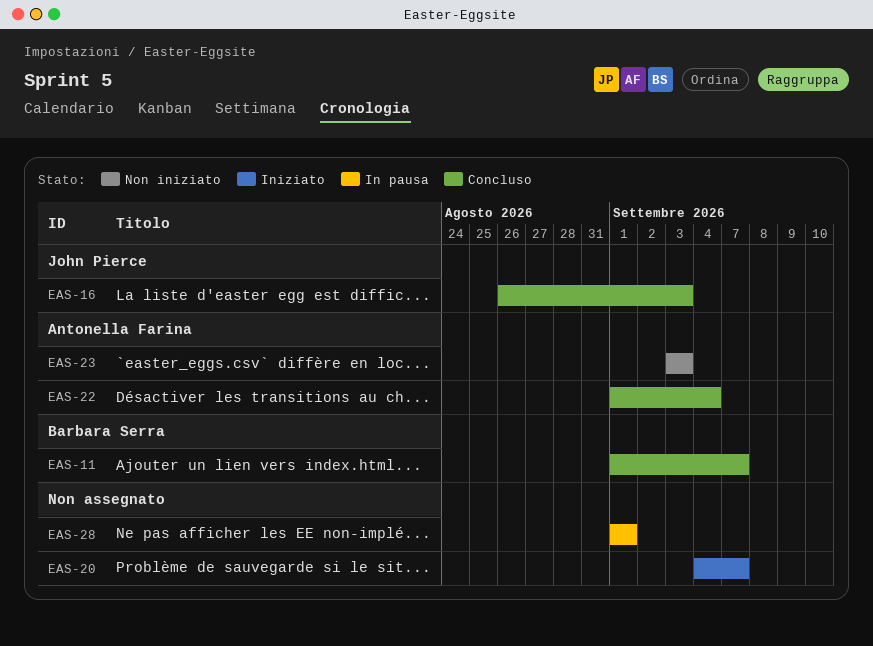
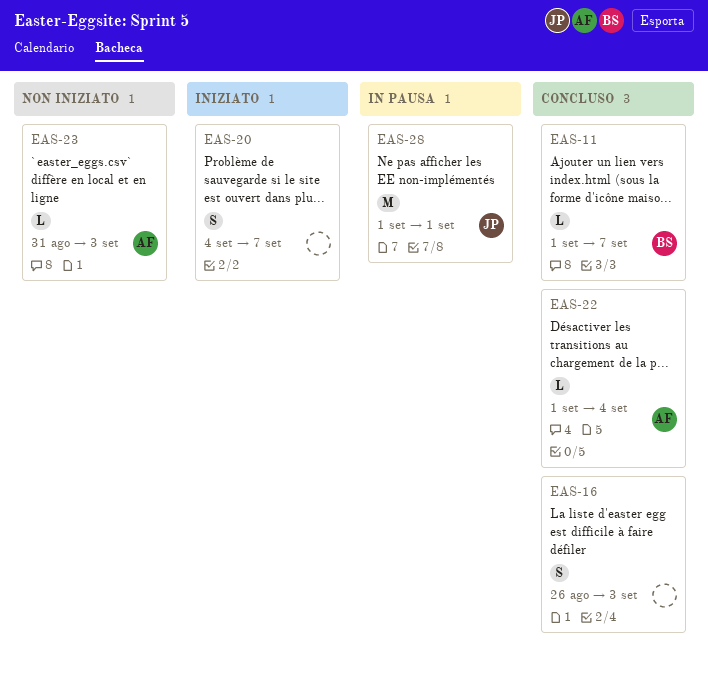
EAS-16, owner: John Pierce -> none
EAS-23, start: Sep 3 -> Aug 31
EAS-28, owner: none -> John Pierce

